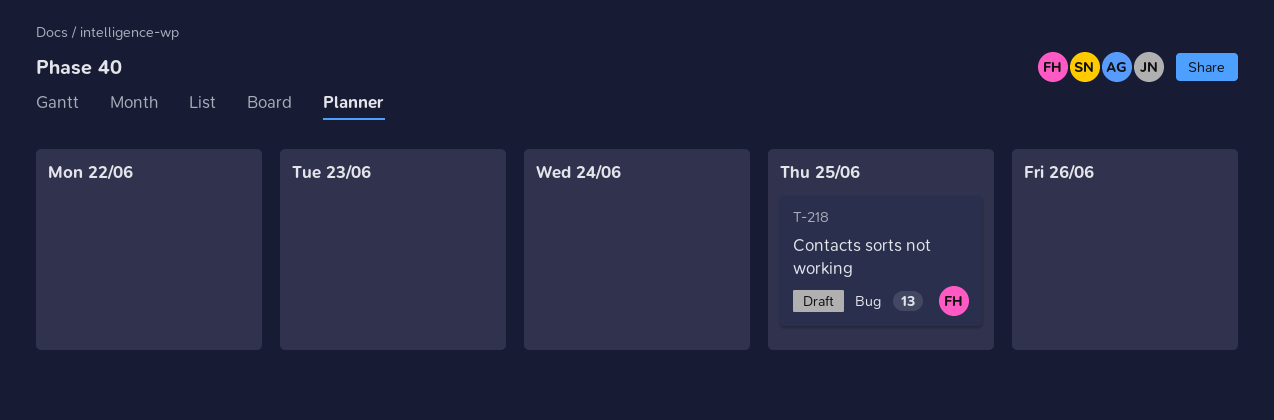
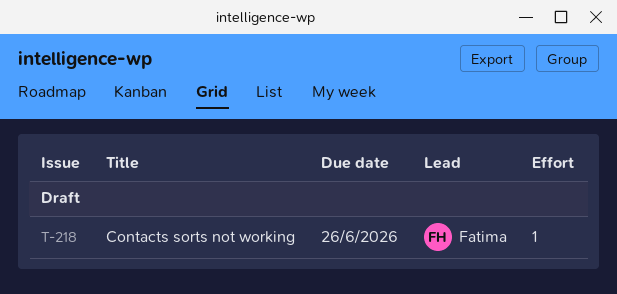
T-218, estimate: 13 -> 1
T-218, due: Jun 25 -> Jun 26

